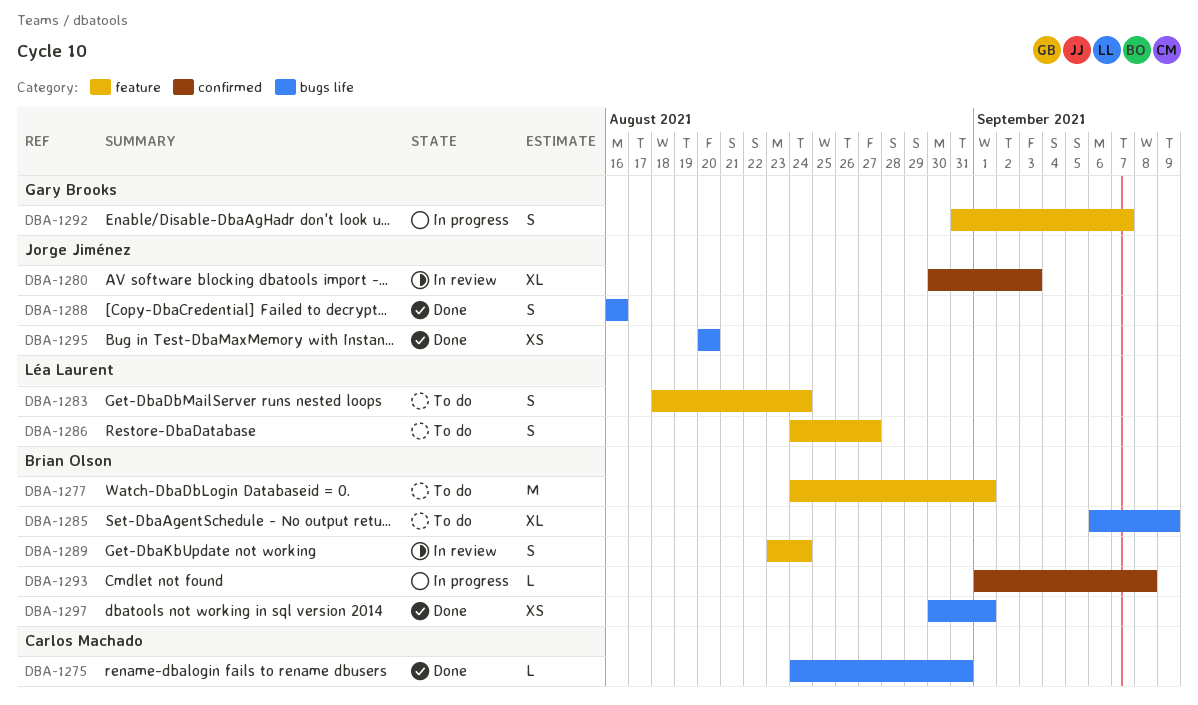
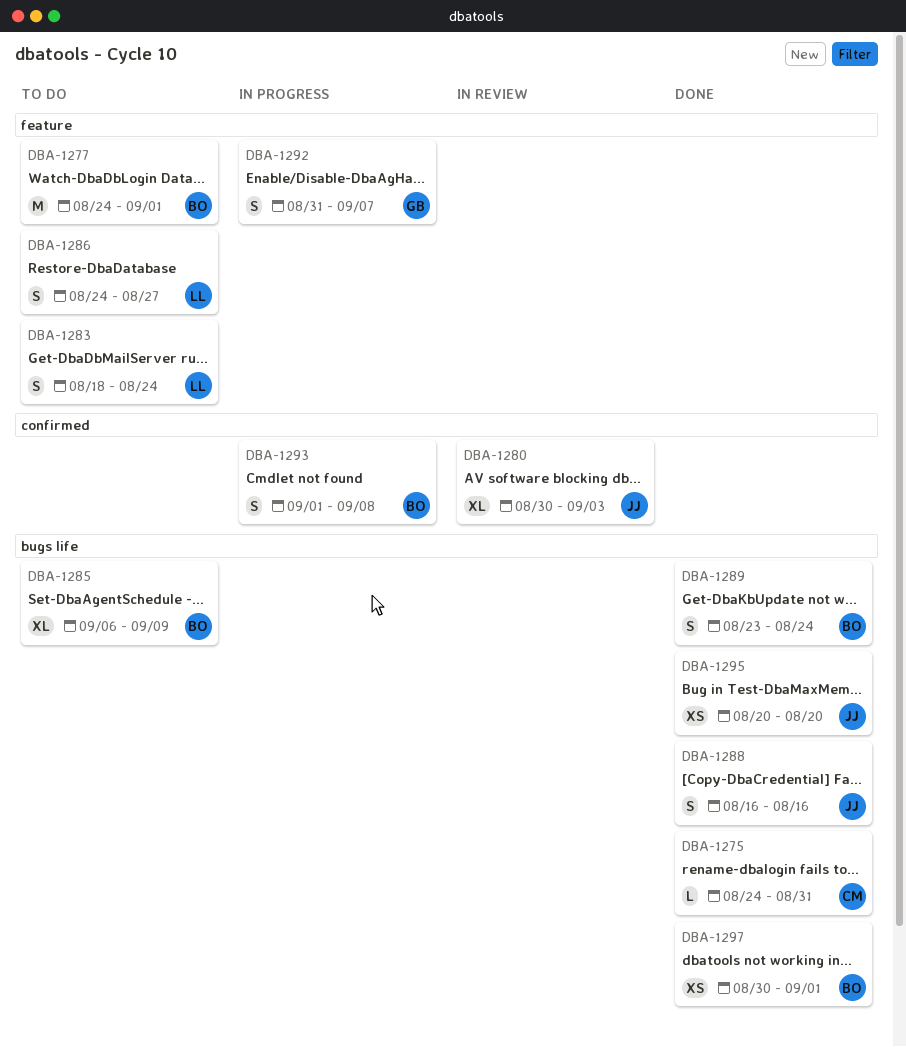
DBA-1289, status: In review -> Done
DBA-1289, label: feature -> bugs life
DBA-1293, estimate: L -> S

